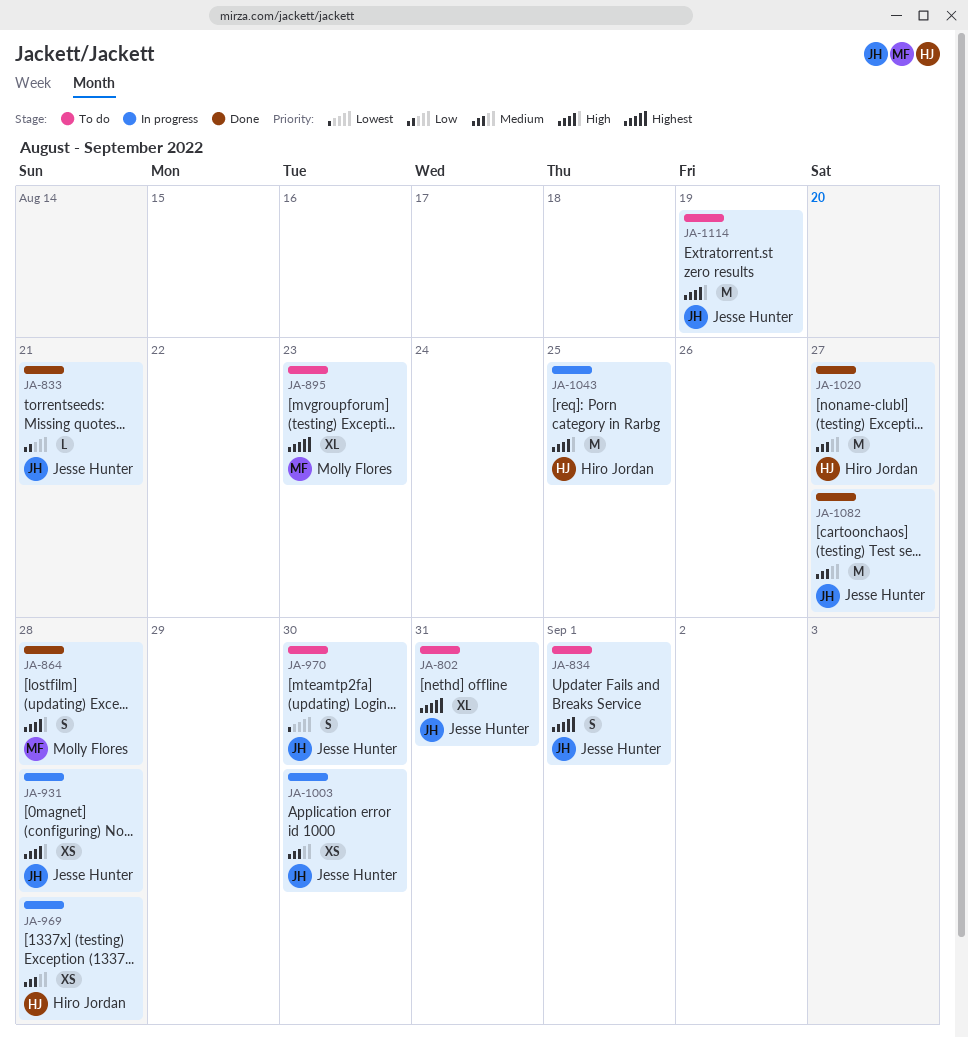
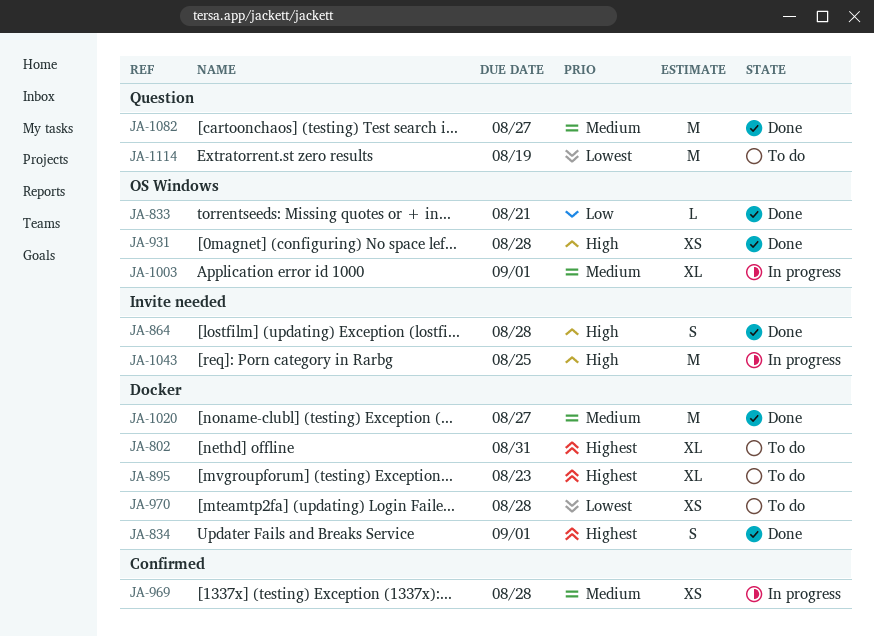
JA-834, status: To do -> Done
JA-931, status: In progress -> Done
JA-970, estimate: S -> XS
JA-970, due: Aug 30 -> Aug 28
JA-1003, estimate: XS -> XL
JA-1003, due: Aug 30 -> Sep 1
JA-1114, priority: High -> Lowest

